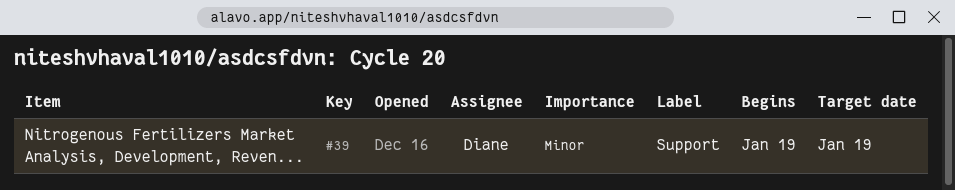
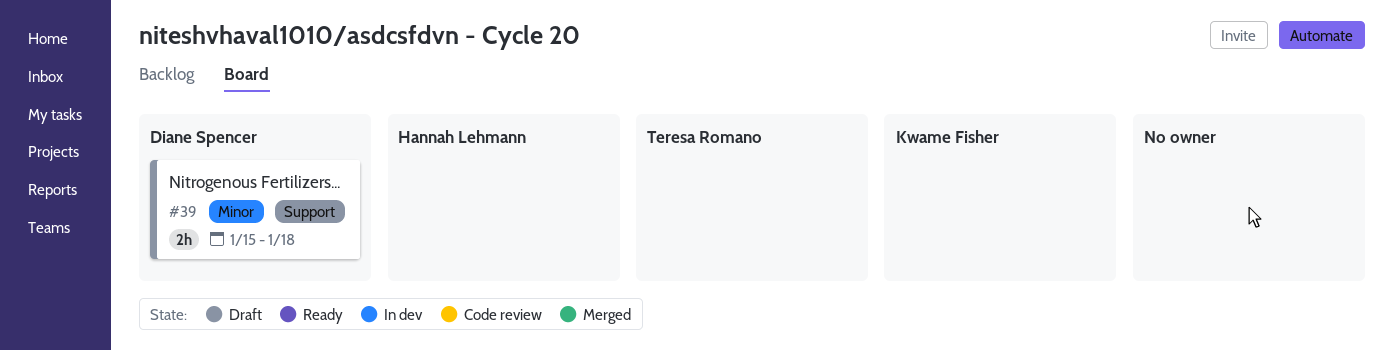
#39, start: Jan 19 -> Jan 15
#39, due: Jan 19 -> Jan 18

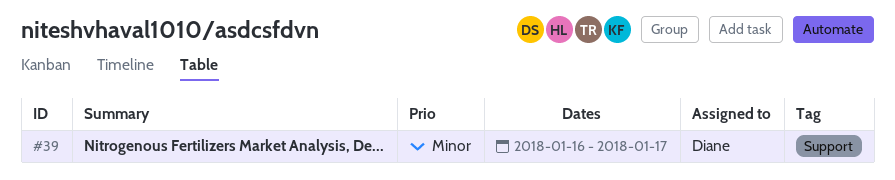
#39, start: Jan 15 -> Jan 16
#39, due: Jan 18 -> Jan 17

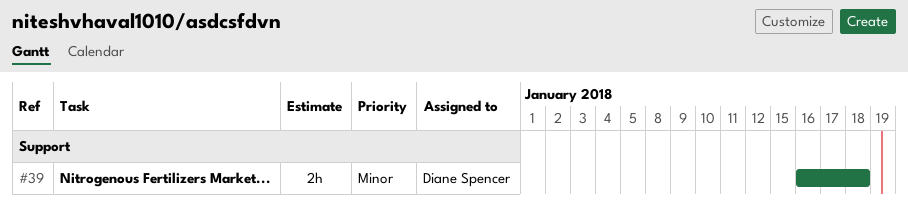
#39, due: Jan 17 -> Jan 18

